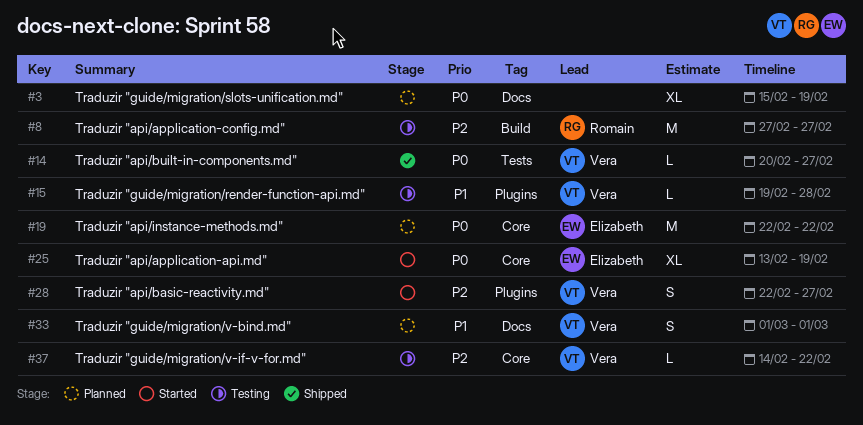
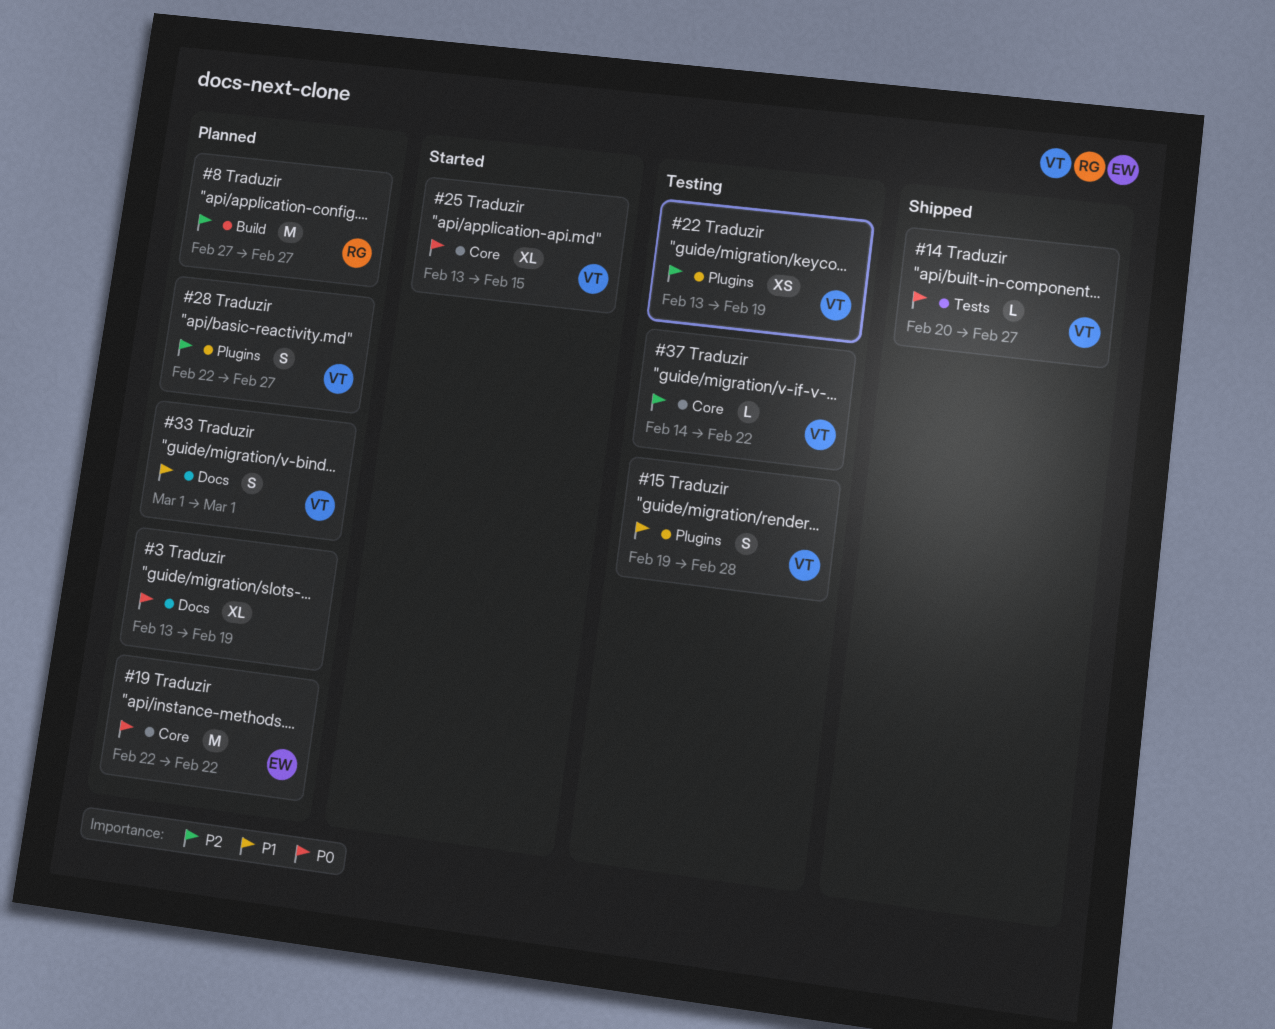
#3, start: Feb 15 -> Feb 13
#8, status: Testing -> Planned
#15, estimate: L -> S
#22: none -> present
#25, owner: Elizabeth -> Vera
#25, due: Feb 19 -> Feb 15
#28, status: Started -> Planned

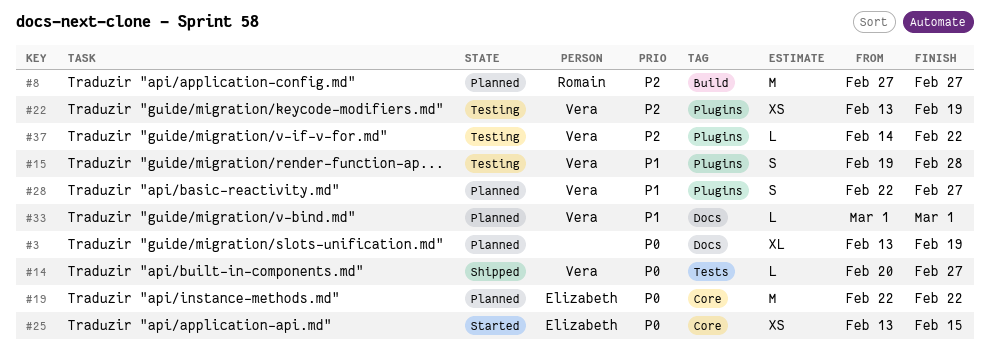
#25, owner: Vera -> Elizabeth
#25, estimate: XL -> XS
#28, priority: P2 -> P1
#33, estimate: S -> L
#37, label: Core -> Plugins

